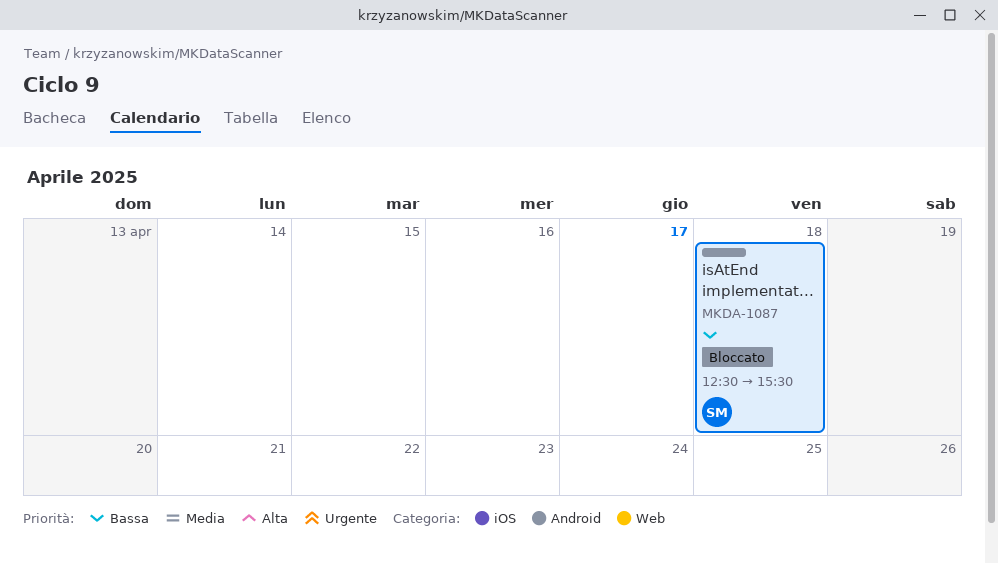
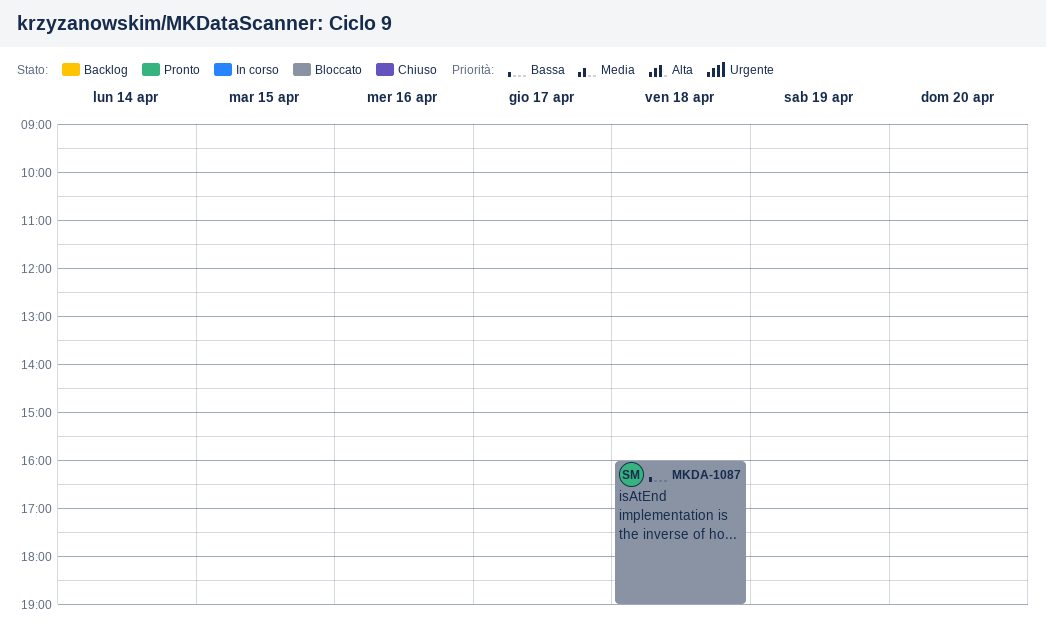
MKDA-1087, begins: 12:30 -> 16:00
MKDA-1087, ends: 15:30 -> 19:00

